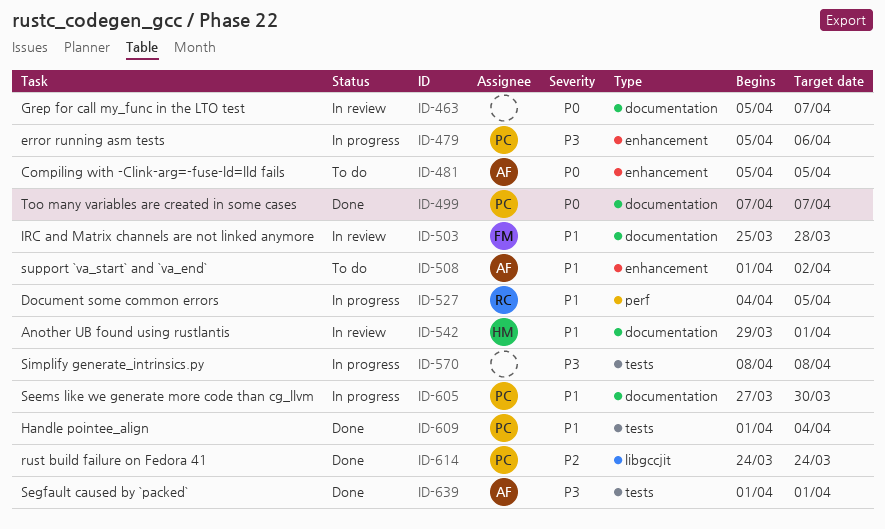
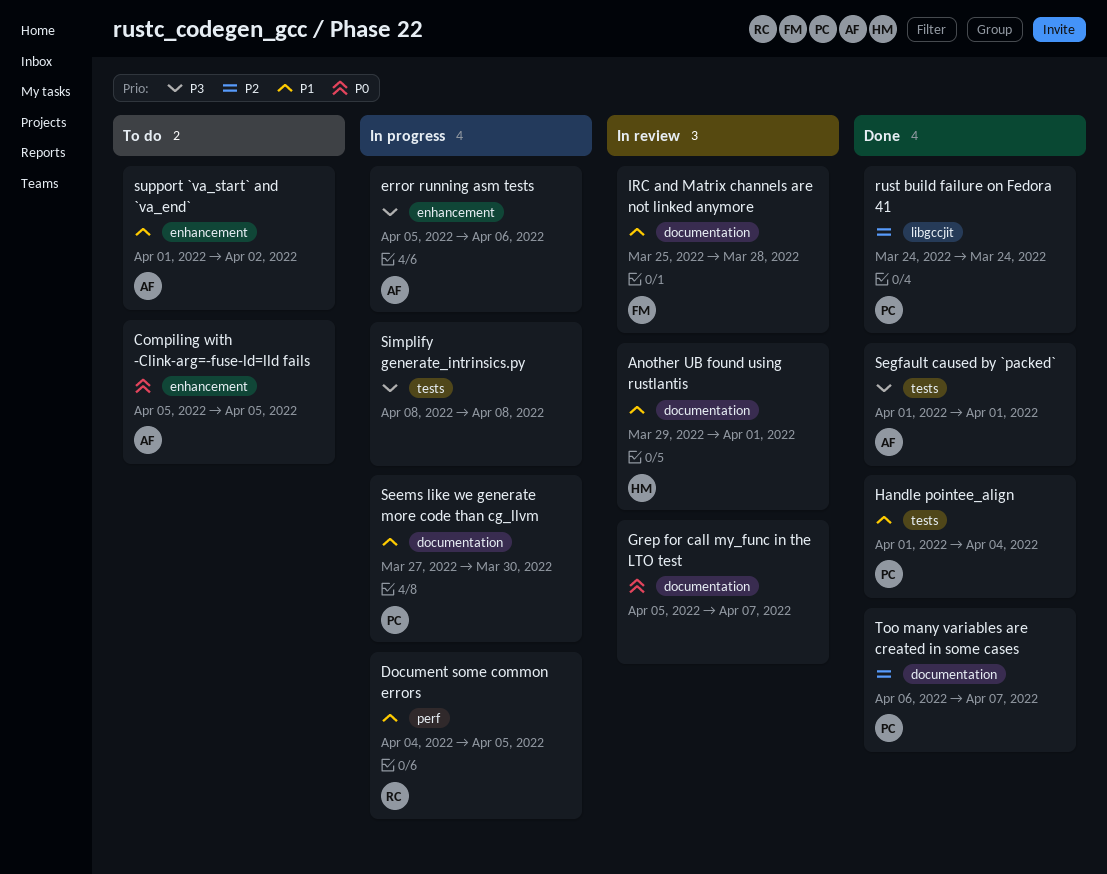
error running asm tests, owner: PC -> AF
Too many variables are created in some cases, priority: P0 -> P2
Too many variables are created in some cases, start: Apr 7 -> Apr 6

